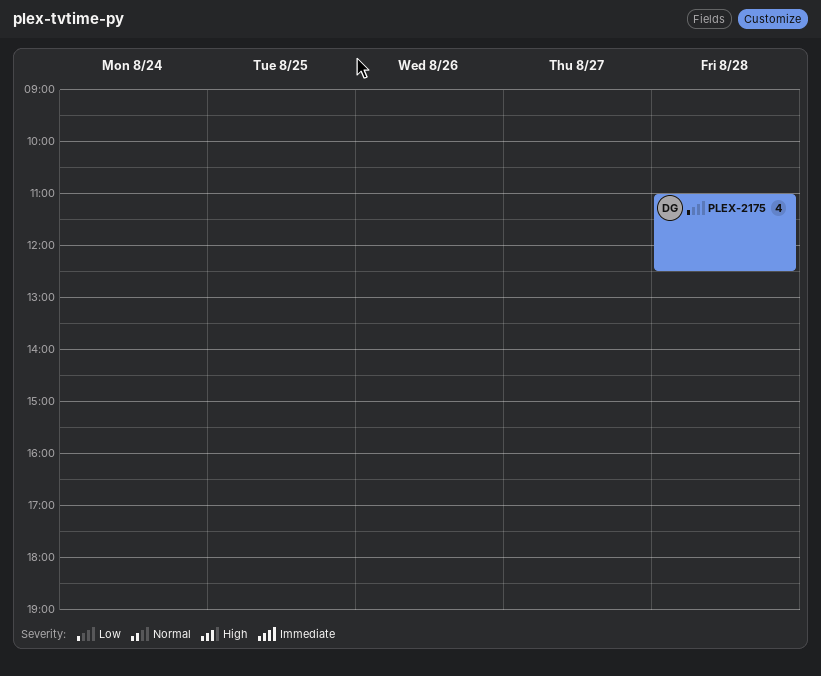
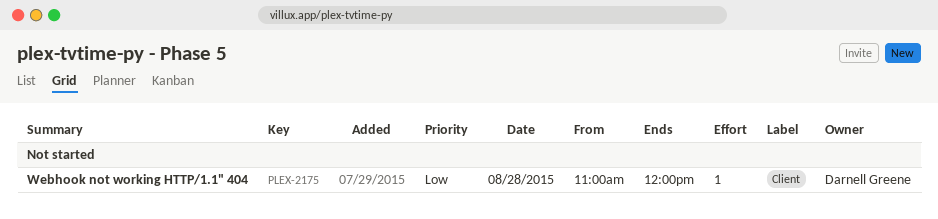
PLEX-2175, estimate: 4 -> 1
PLEX-2175, ends: 12:30 -> 12:00

